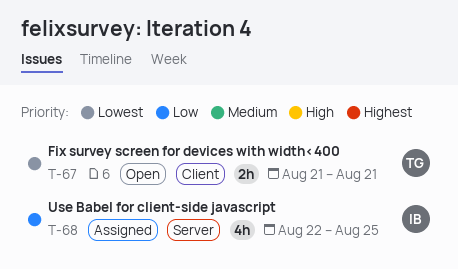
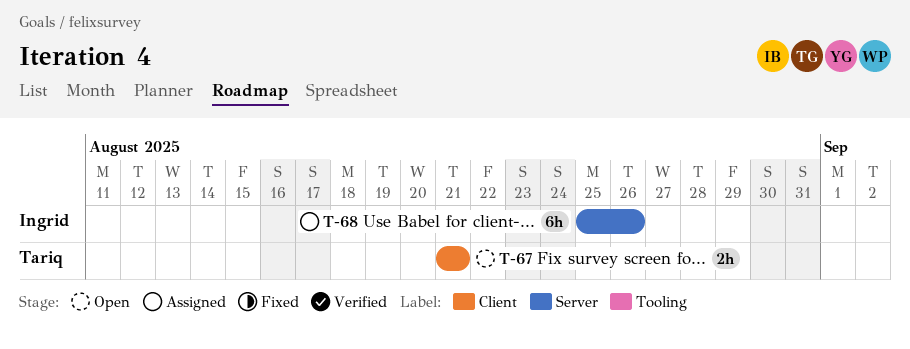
T-68, estimate: 4h -> 6h
T-68, start: Aug 22 -> Aug 25
T-68, due: Aug 25 -> Aug 26

